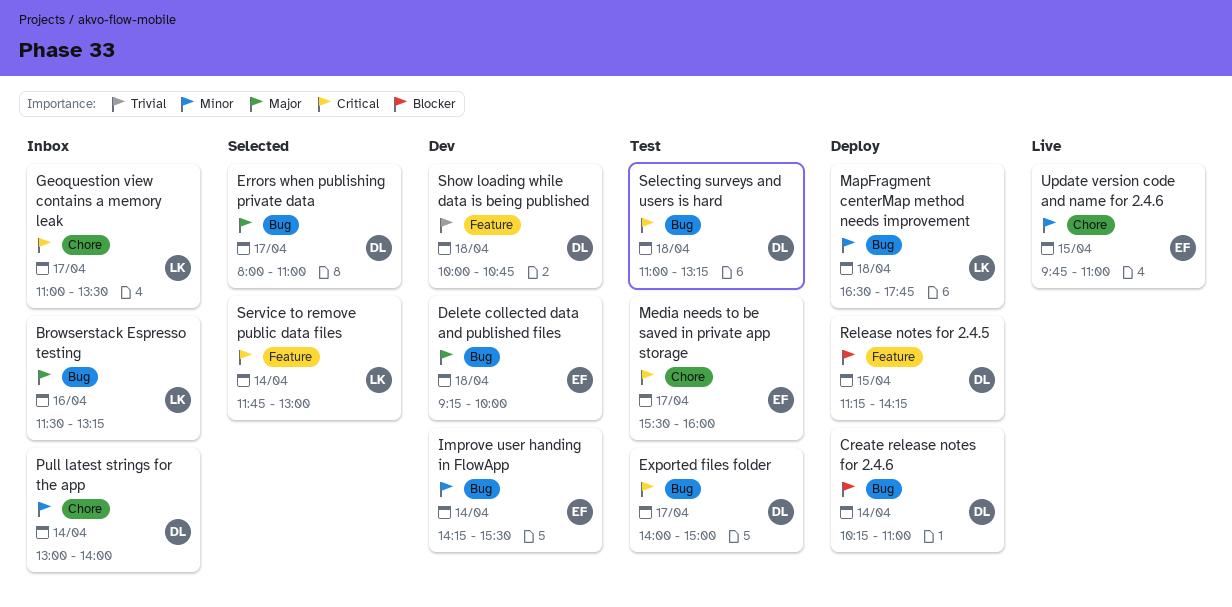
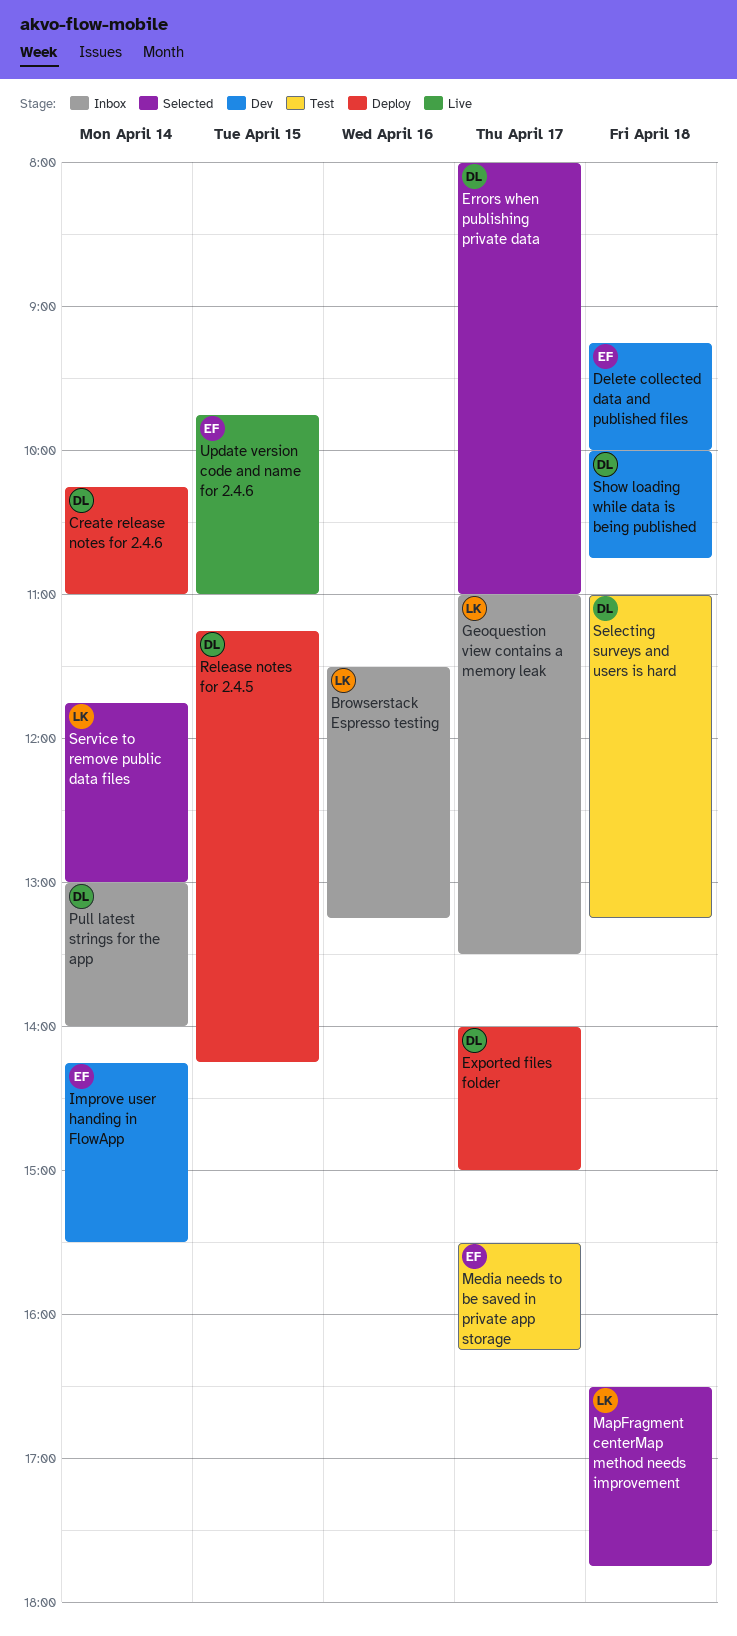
Exported files folder, status: Test -> Deploy
MapFragment centerMap method needs improvement, status: Deploy -> Selected
Media needs to be saved in private app storage, ends: 16:00 -> 16:15

